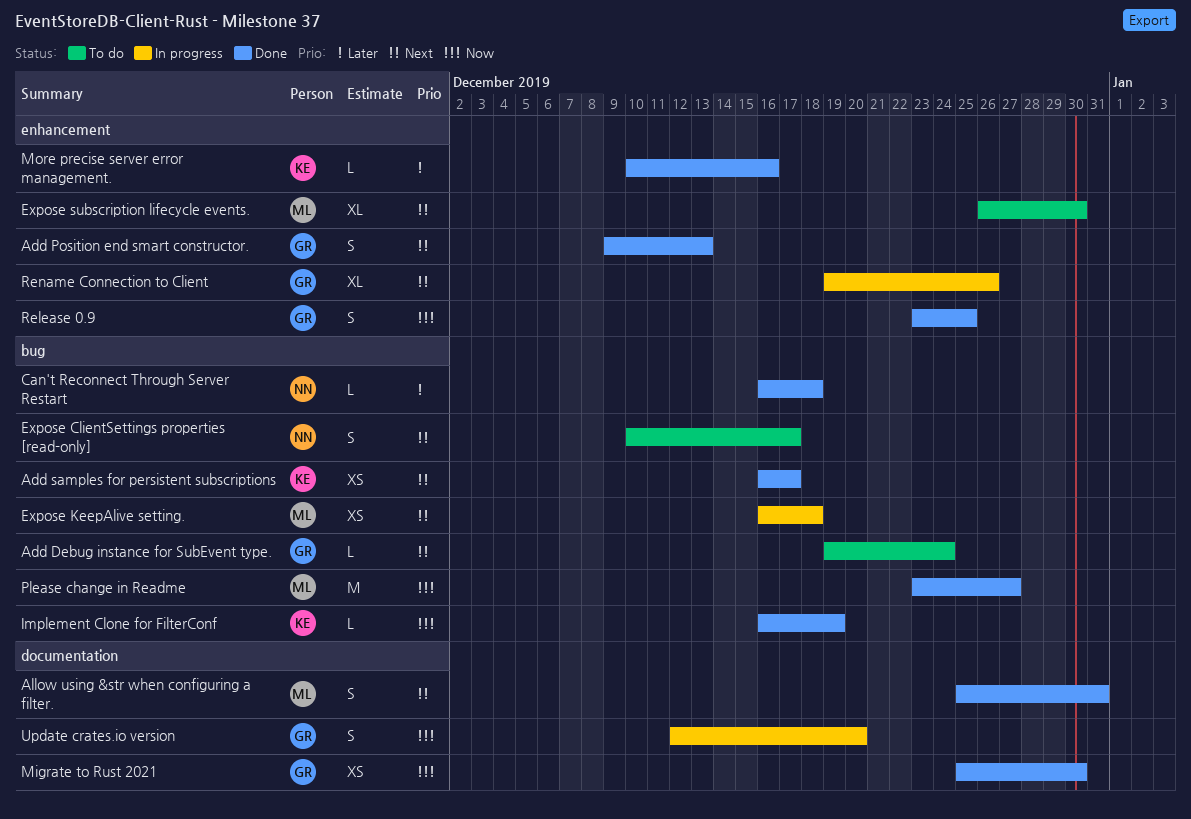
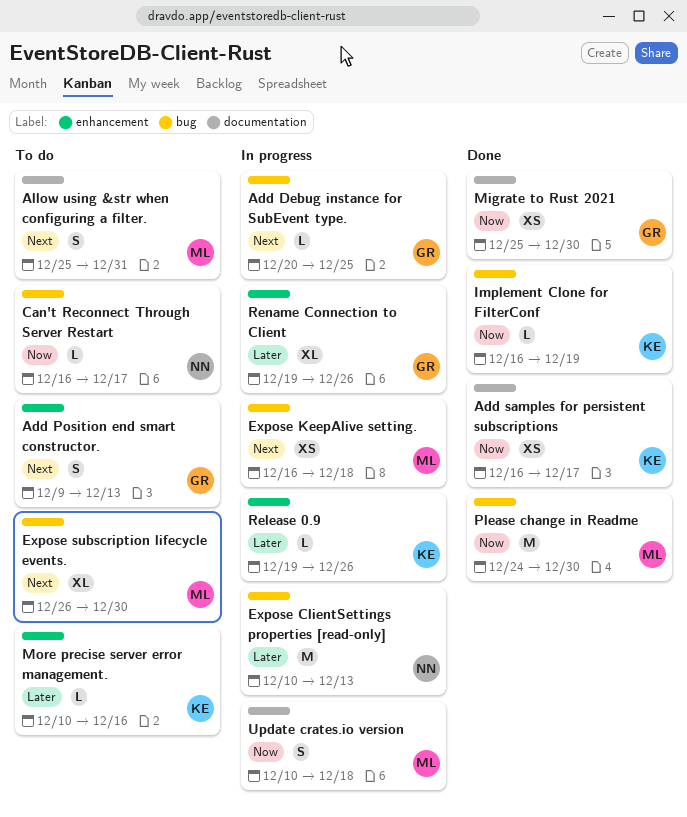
Add Debug instance for SubEvent type., status: To do -> In progress
Add Debug instance for SubEvent type., start: Dec 19 -> Dec 20
Add Debug instance for SubEvent type., due: Dec 24 -> Dec 25
Add Position end smart constructor., status: Done -> To do
Add samples for persistent subscriptions, priority: Next -> Now
Add samples for persistent subscriptions, label: bug -> documentation
Allow using &str when configuring a filter., status: Done -> To do
Can't Reconnect Through Server Restart, status: Done -> To do
Can't Reconnect Through Server Restart, priority: Later -> Now
Can't Reconnect Through Server Restart, due: Dec 18 -> Dec 17
Expose ClientSettings properties [read-only], status: To do -> In progress
Expose ClientSettings properties [read-only], priority: Next -> Later
Expose ClientSettings properties [read-only], estimate: S -> M
Expose ClientSettings properties [read-only], due: Dec 17 -> Dec 13
Expose subscription lifecycle events., label: enhancement -> bug
More precise server error management., status: Done -> To do
Please change in Readme, start: Dec 23 -> Dec 24
Please change in Readme, due: Dec 27 -> Dec 30
Release 0.9, status: Done -> In progress
Release 0.9, owner: GR -> KE
Release 0.9, priority: Now -> Later
Release 0.9, estimate: S -> L
Release 0.9, start: Dec 23 -> Dec 19
Release 0.9, due: Dec 25 -> Dec 26
Rename Connection to Client, priority: Next -> Later
Update crates.io version, owner: GR -> ML
Update crates.io version, start: Dec 12 -> Dec 10
Update crates.io version, due: Dec 20 -> Dec 18

